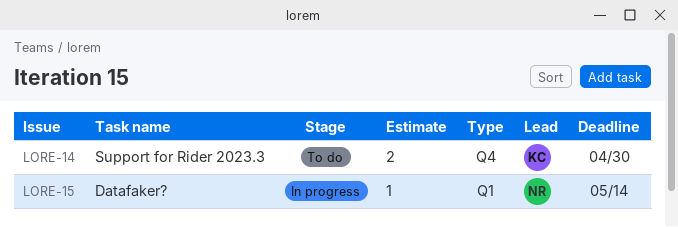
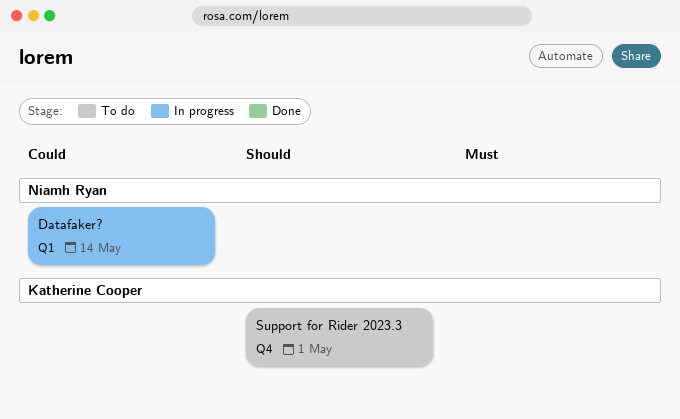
Support for Rider 2023.3, due: Apr 30 -> May 1

